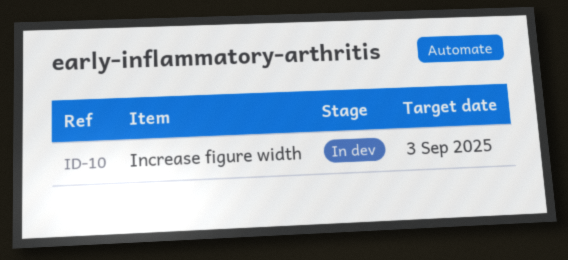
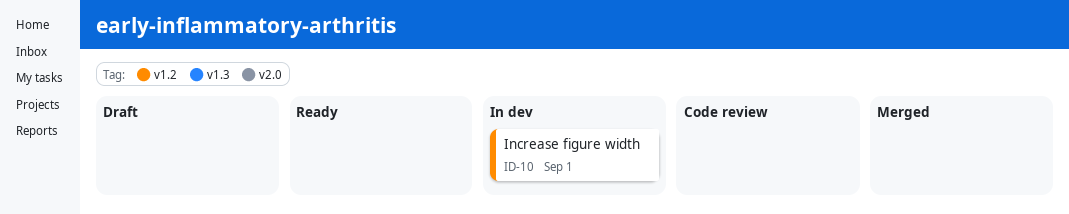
ID-10, due: Sep 3 -> Sep 1

